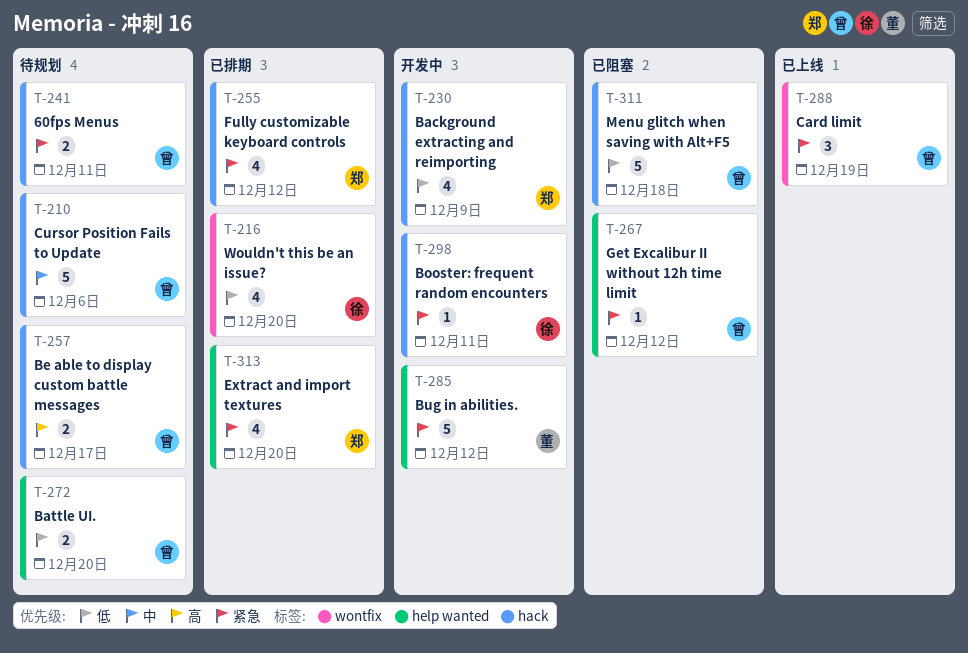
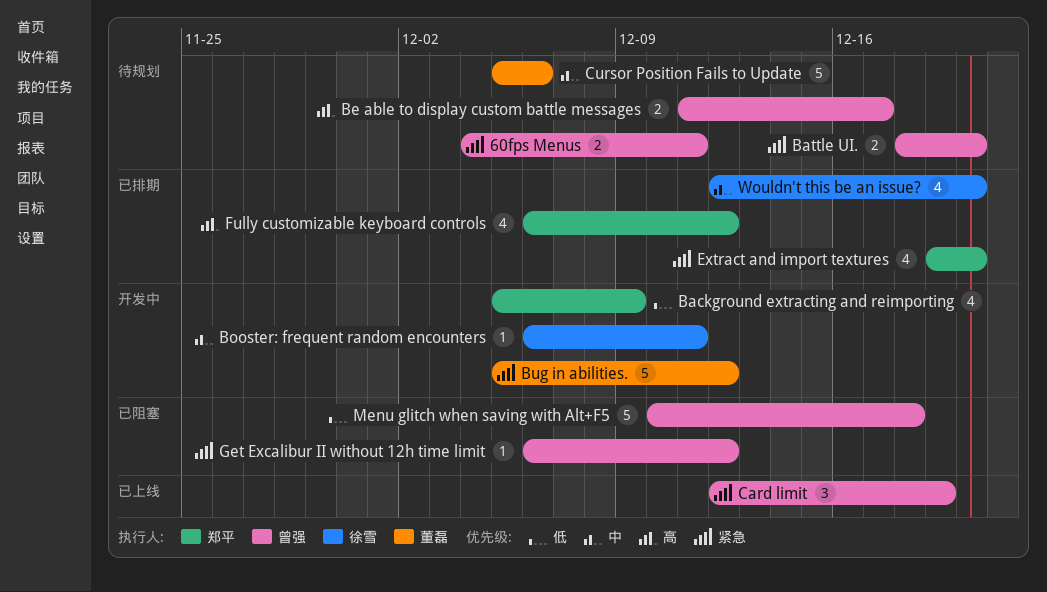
Battle UI., priority: 低 -> 紧急
Booster: frequent random encounters, priority: 紧急 -> 中
Cursor Position Fails to Update, owner: 曾强 -> 董磊
Fully customizable keyboard controls, priority: 紧急 -> 高
Wouldn't this be an issue?, priority: 低 -> 中

